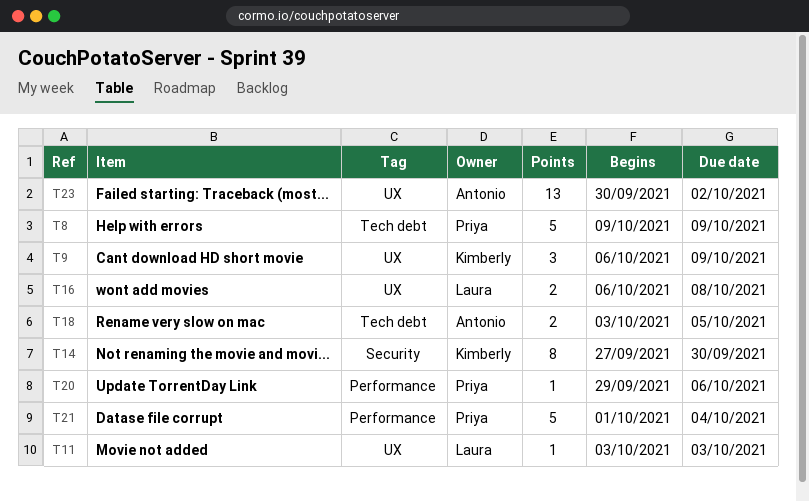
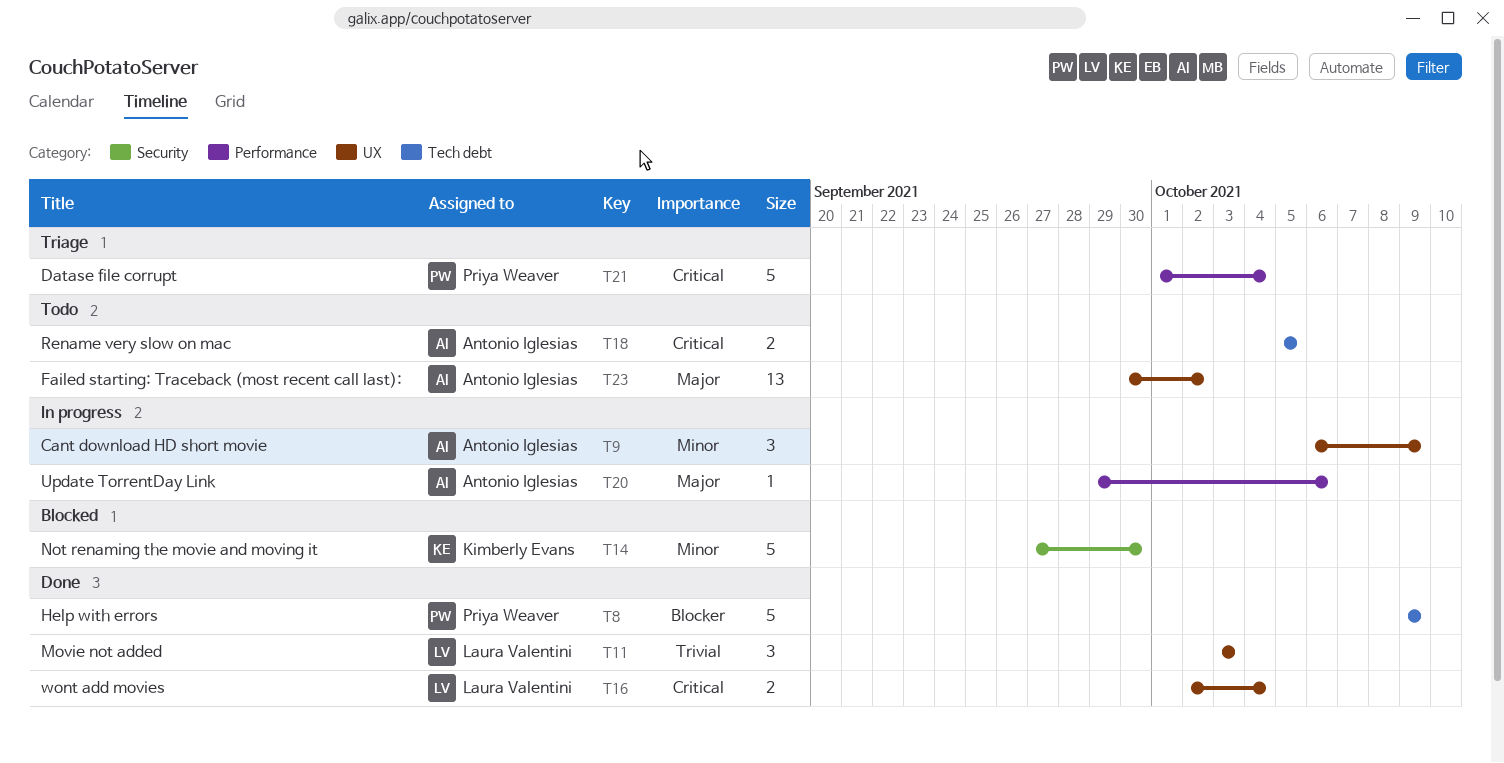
T9, owner: Kimberly Evans -> Antonio Iglesias
T11, estimate: 1 -> 3
T14, estimate: 8 -> 5
T16, start: Oct 6 -> Oct 2
T16, due: Oct 8 -> Oct 4
T18, start: Oct 3 -> Oct 5
T20, owner: Priya Weaver -> Antonio Iglesias

